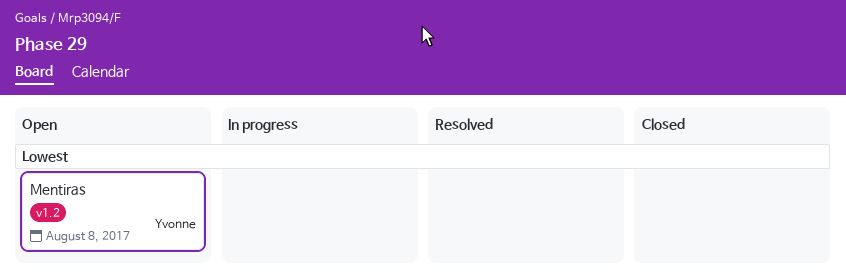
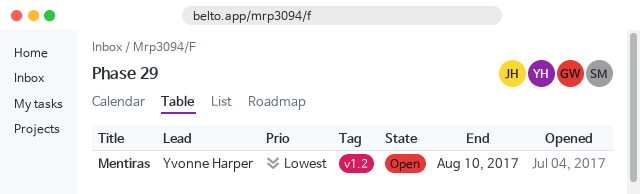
Mentiras, due: Aug 8 -> Aug 10

